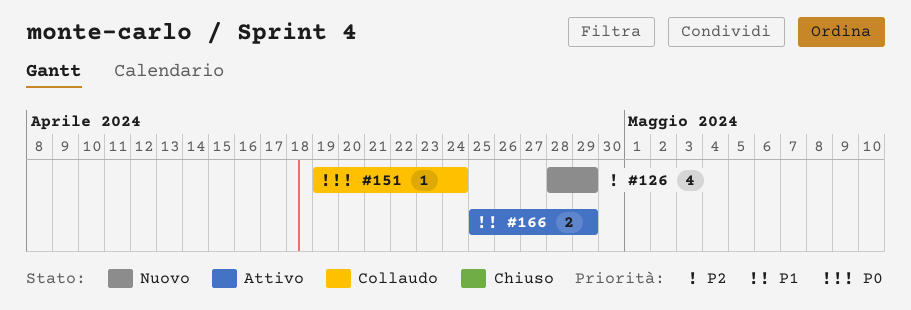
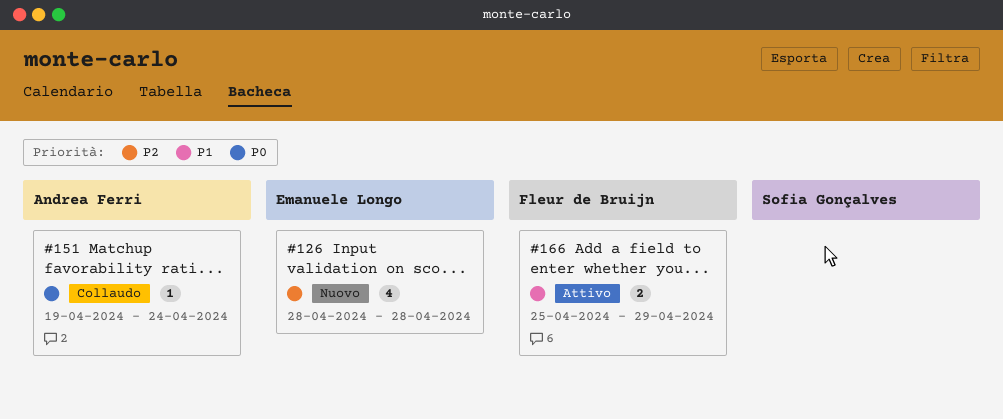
#126, due: Apr 29 -> Apr 28

